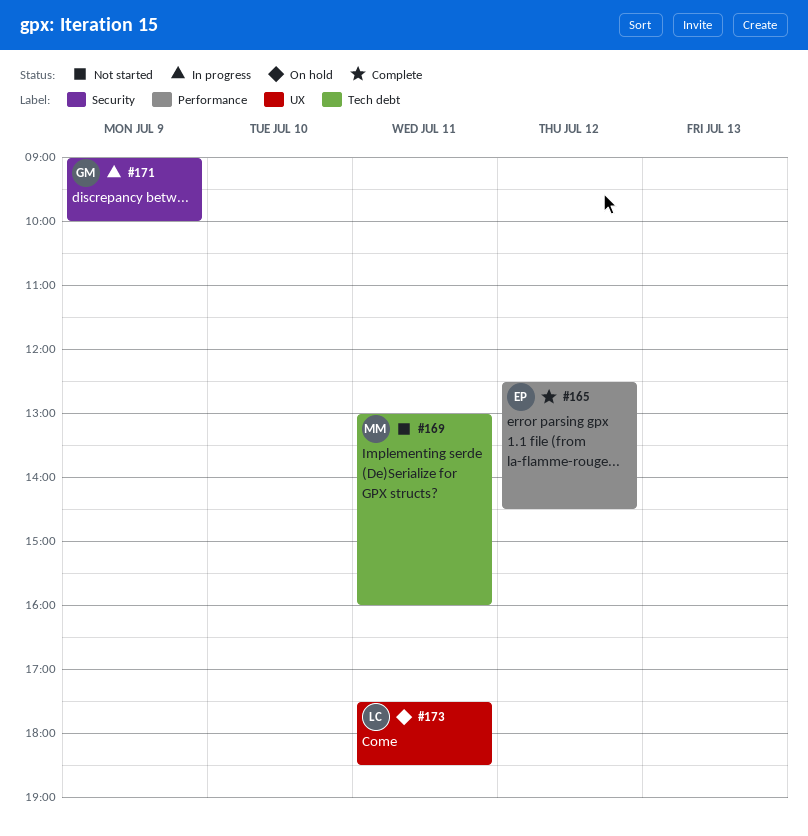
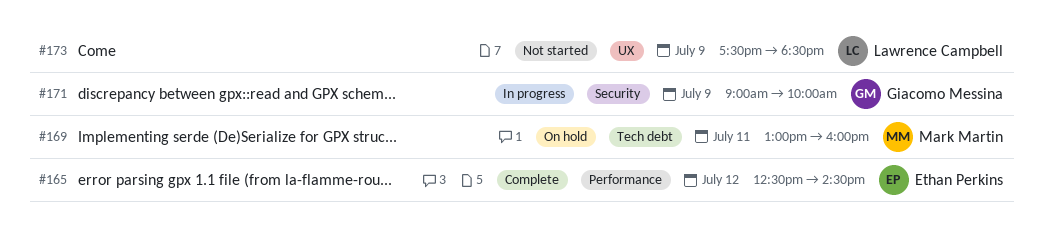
#169, status: Not started -> On hold
#173, status: On hold -> Not started
#173, day: Jul 11 -> Jul 9

